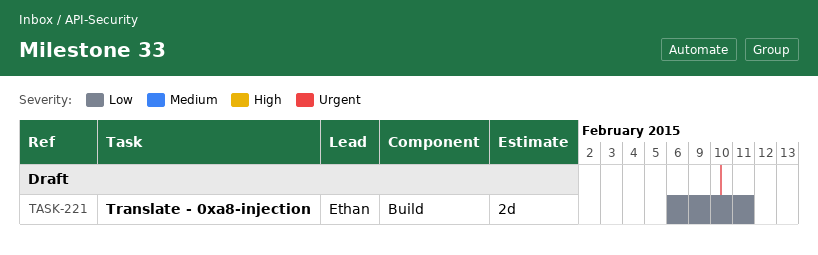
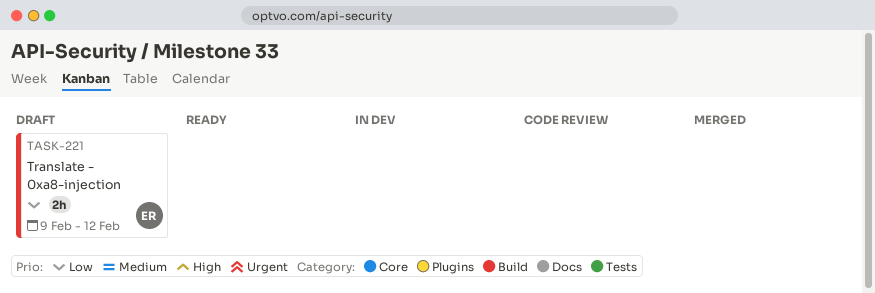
TASK-221, estimate: 2d -> 2h
TASK-221, start: Feb 6 -> Feb 9
TASK-221, due: Feb 11 -> Feb 12

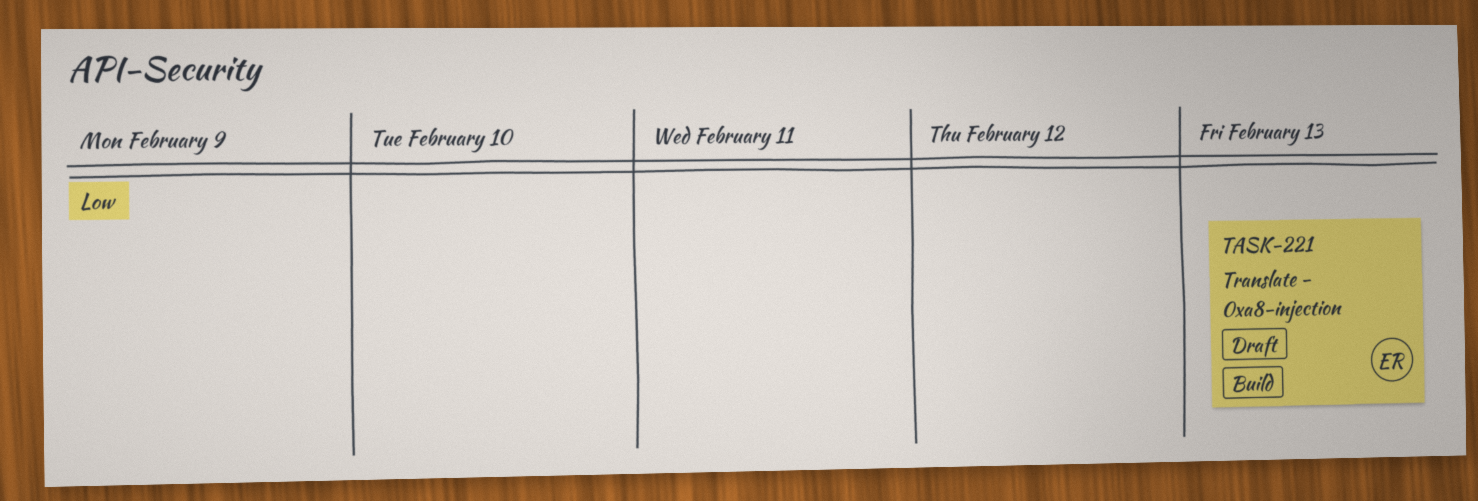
TASK-221, due: Feb 12 -> Feb 13

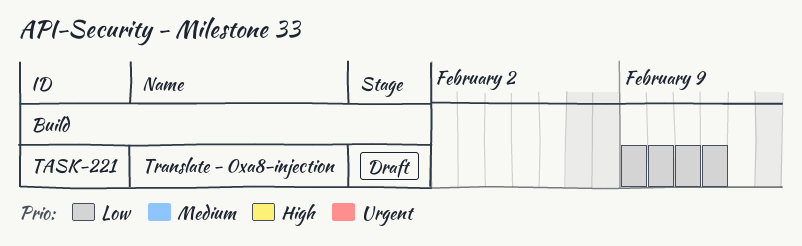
TASK-221, due: Feb 13 -> Feb 12

